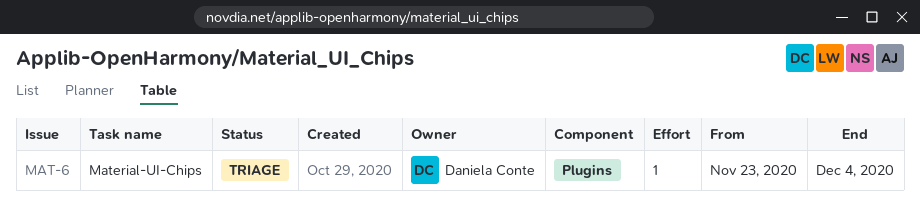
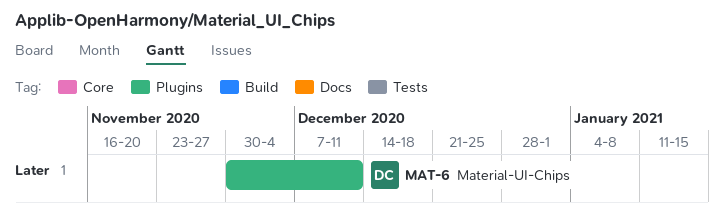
MAT-6, start: Nov 23 -> Nov 30
MAT-6, due: Dec 4 -> Dec 11

